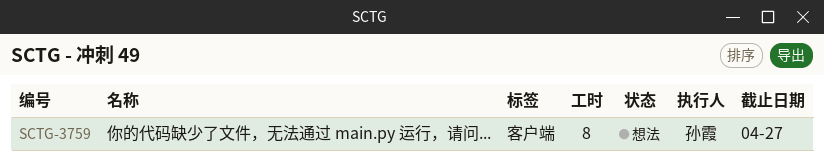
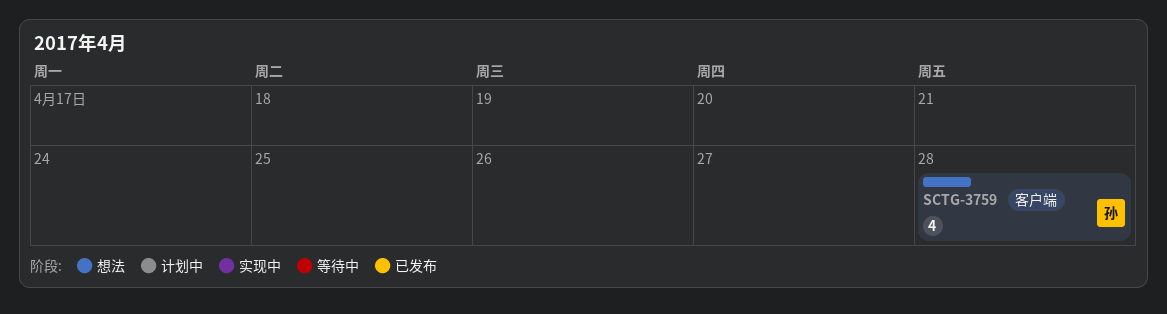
SCTG-3759, estimate: 8 -> 4
SCTG-3759, due: Apr 27 -> Apr 28

